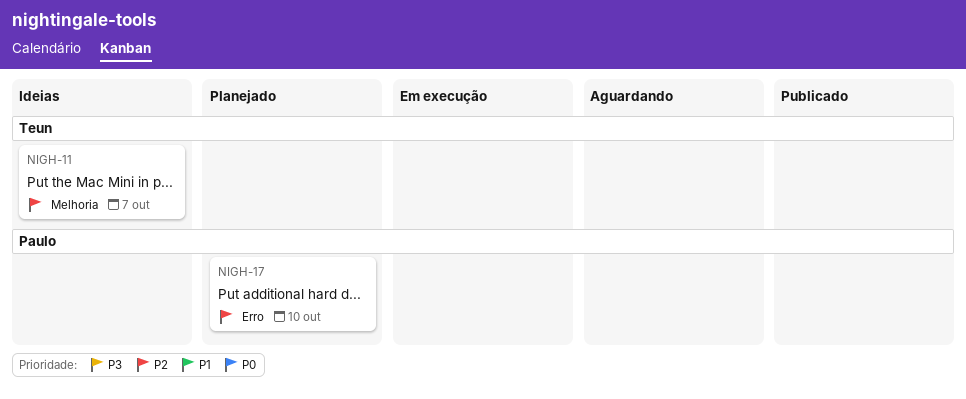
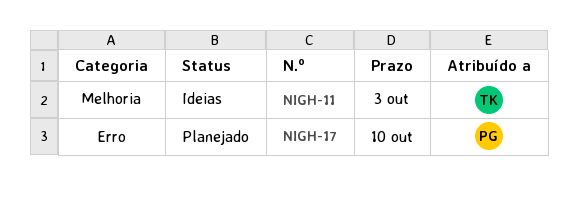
NIGH-11, due: Oct 7 -> Oct 3

